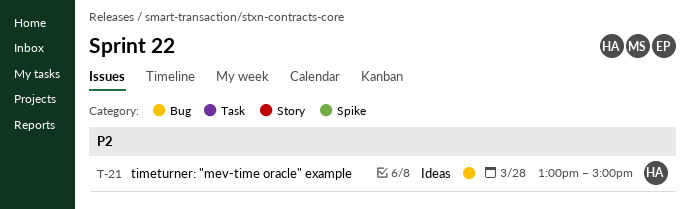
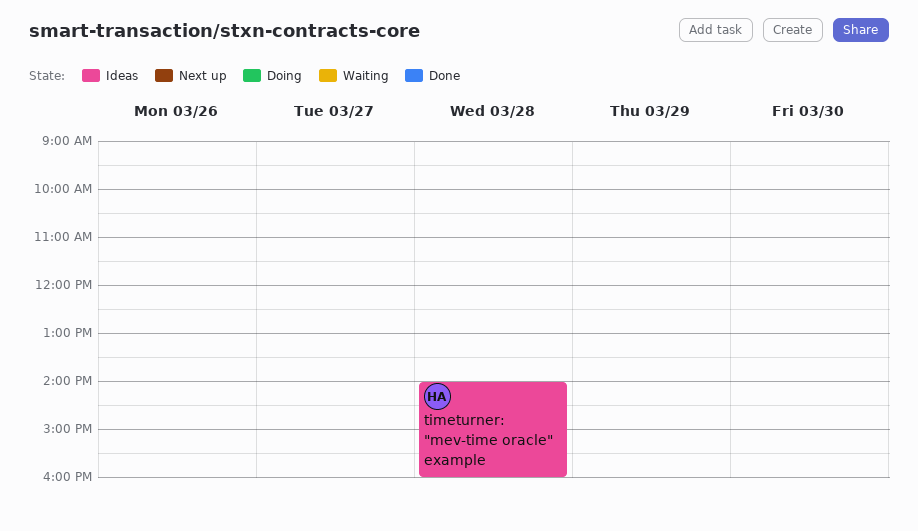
timeturner: "mev-time oracle" example, begins: 13:00 -> 14:00
timeturner: "mev-time oracle" example, ends: 15:00 -> 16:00

